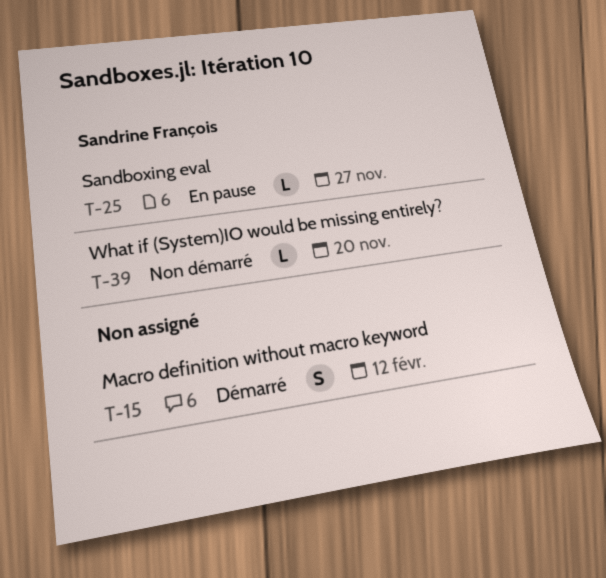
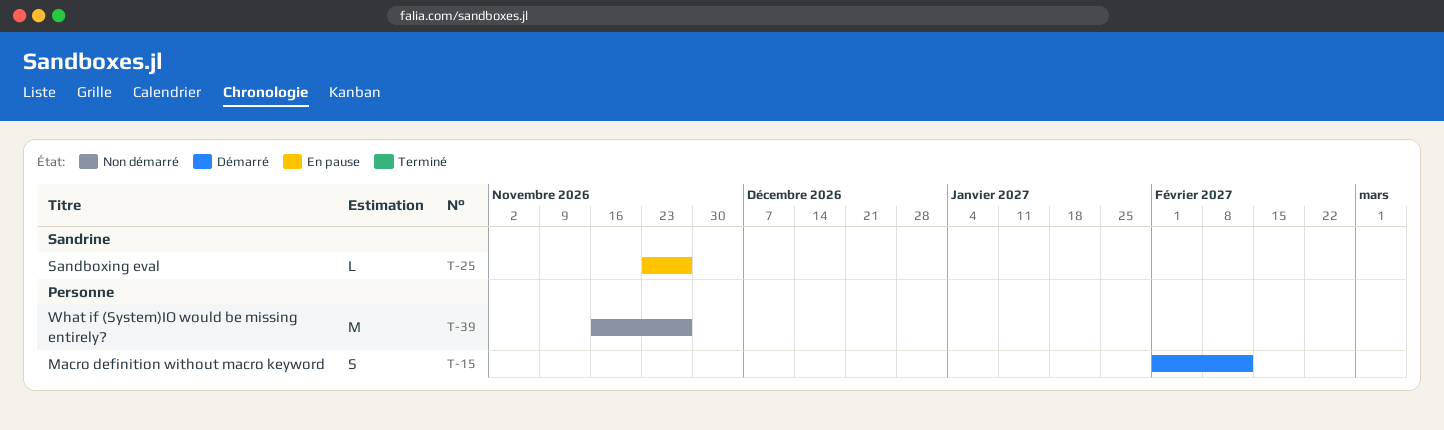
T-39, owner: Sandrine François -> none
T-39, estimate: L -> M
T-39, due: Nov 20 -> Nov 27

